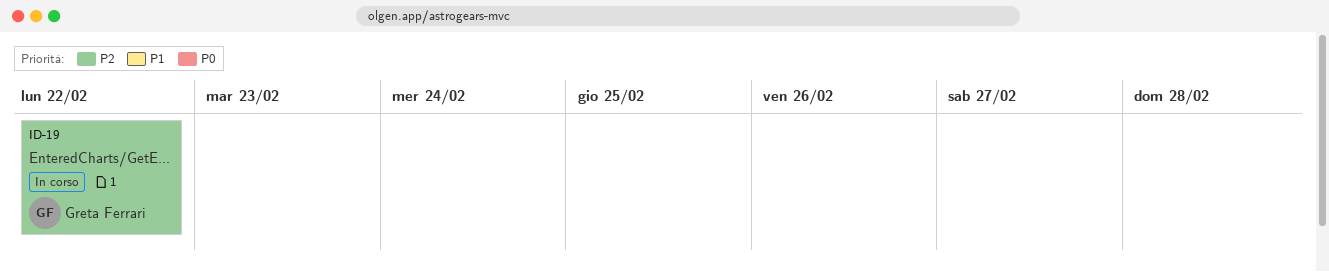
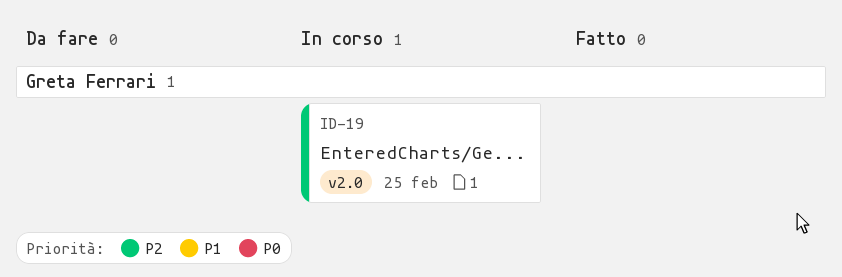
ID-19, due: Feb 22 -> Feb 25

